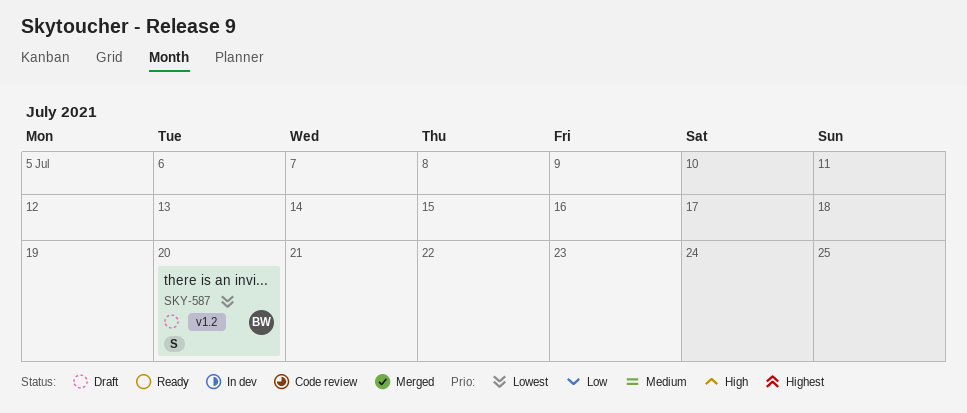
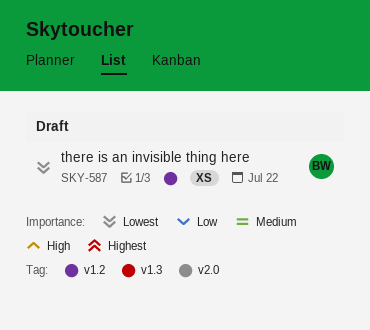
SKY-587, estimate: S -> XS
SKY-587, due: Jul 20 -> Jul 22

